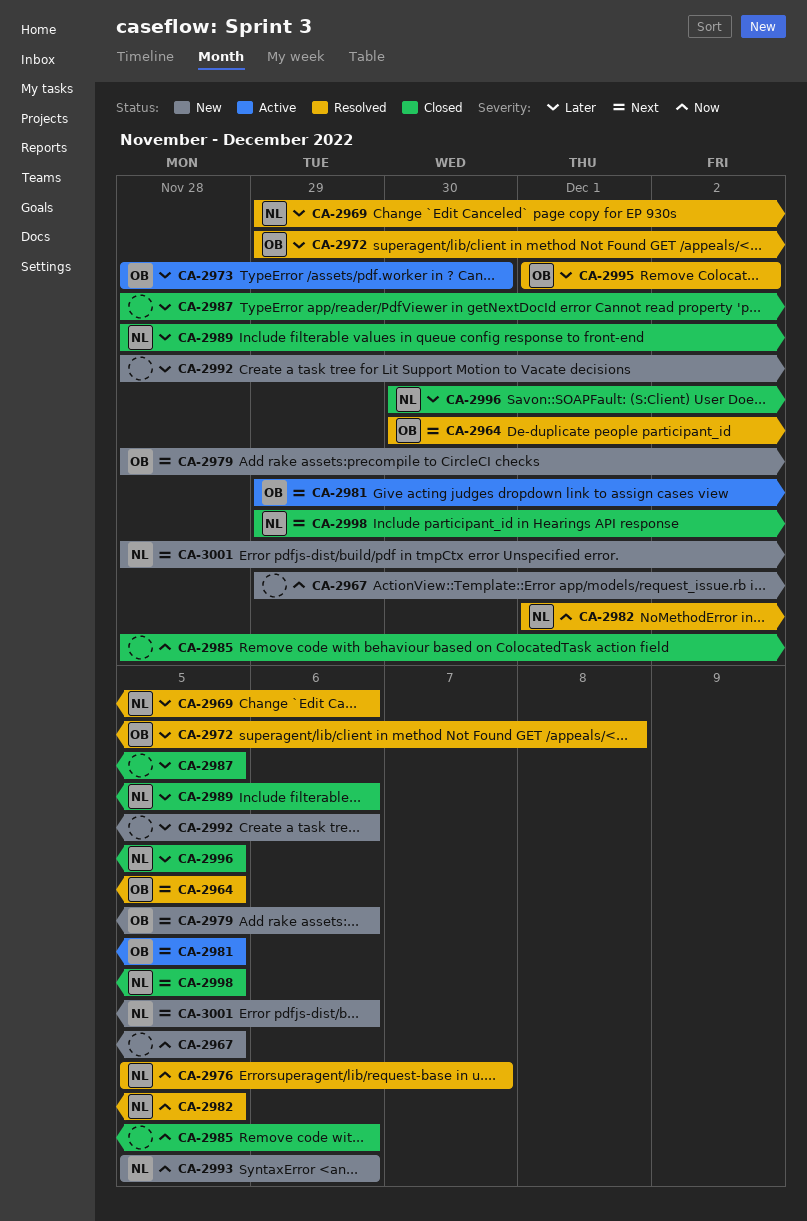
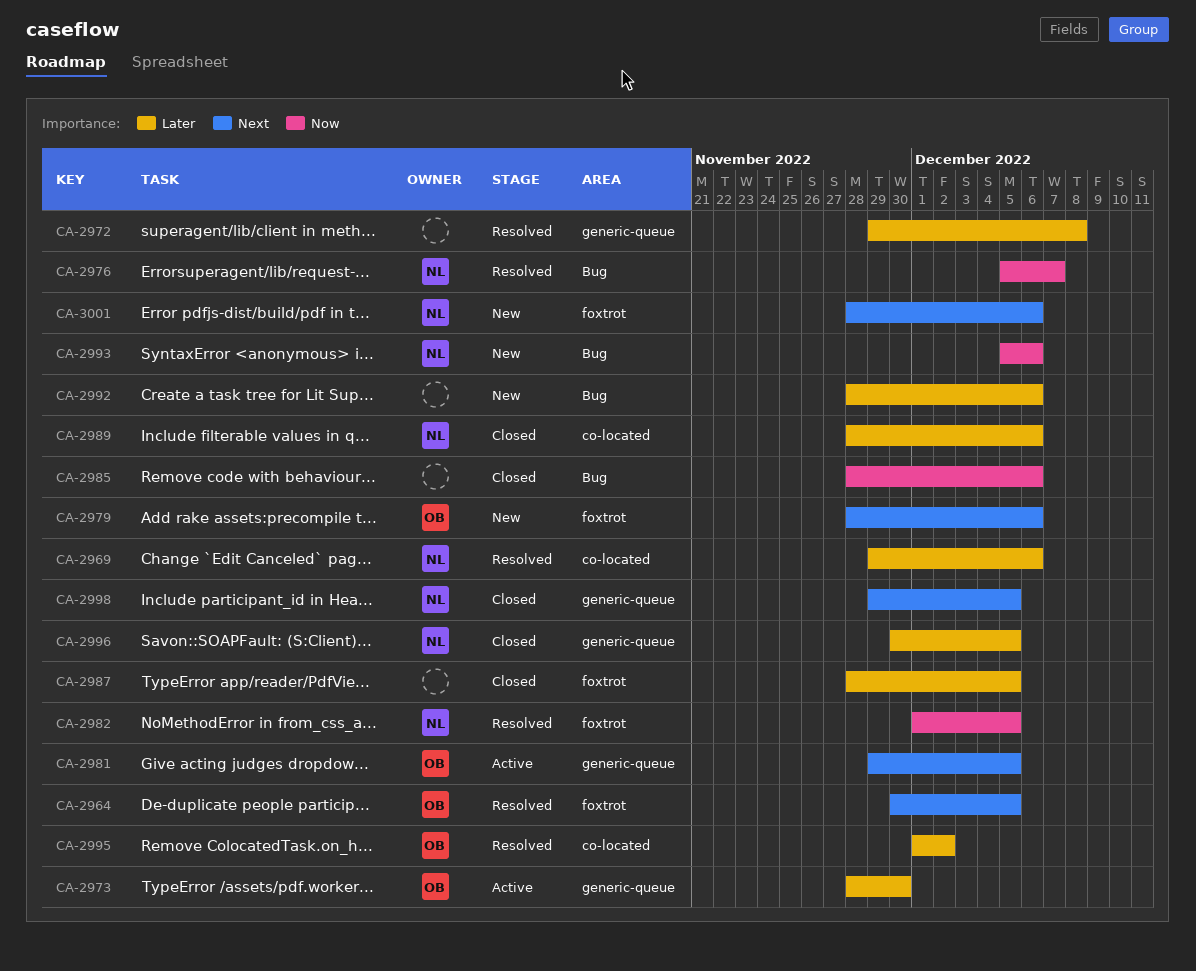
CA-2967: present -> none
CA-2972, owner: OB -> none

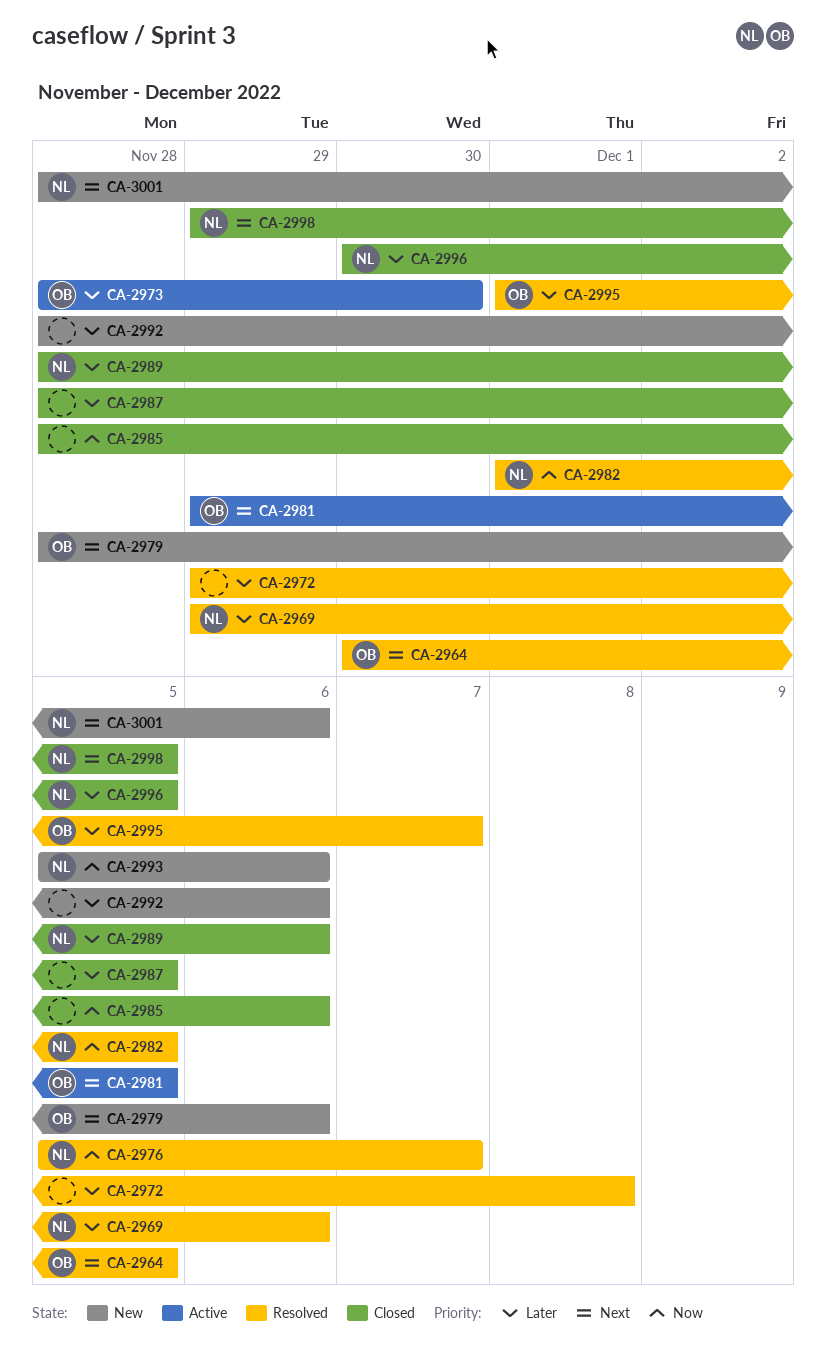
CA-2995, due: Dec 2 -> Dec 7

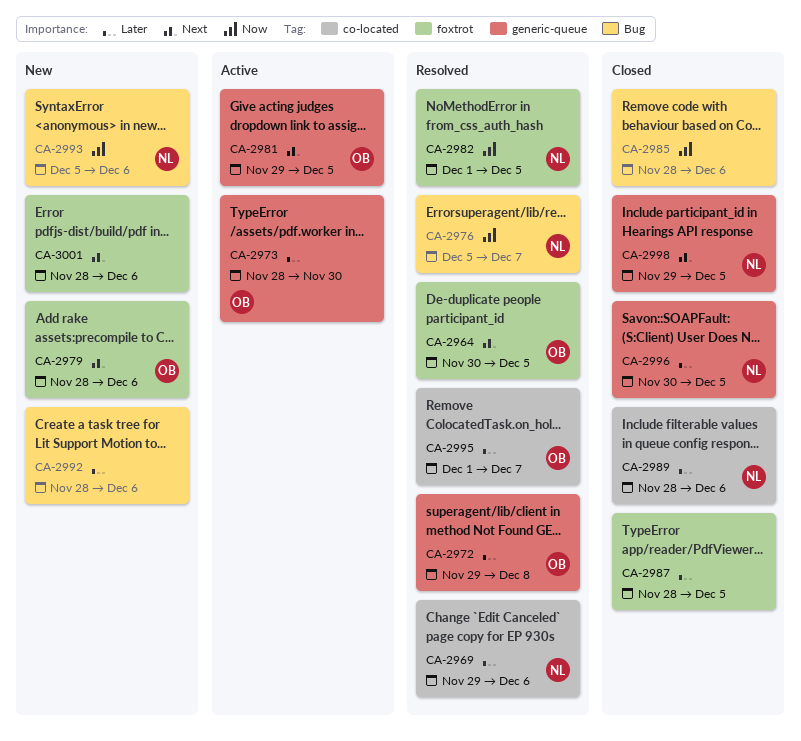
CA-2972, owner: none -> OB
CA-3001, owner: NL -> none

